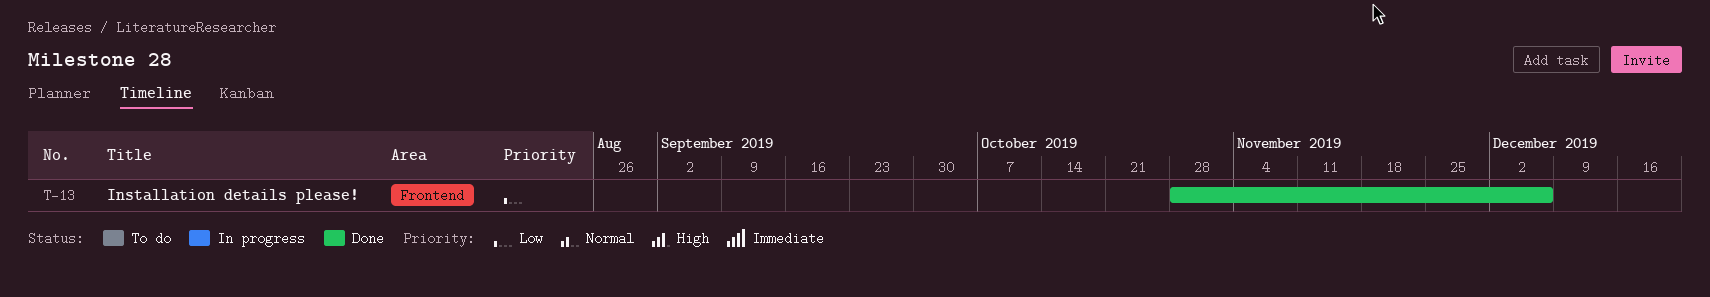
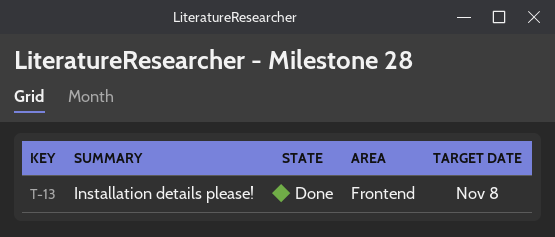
T-13, due: Dec 6 -> Nov 8

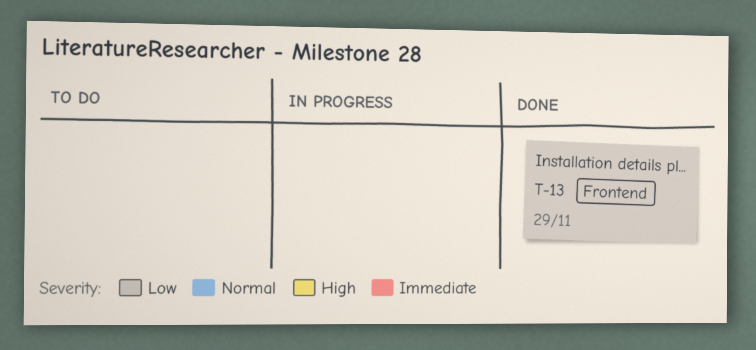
T-13, due: Nov 8 -> Nov 29

